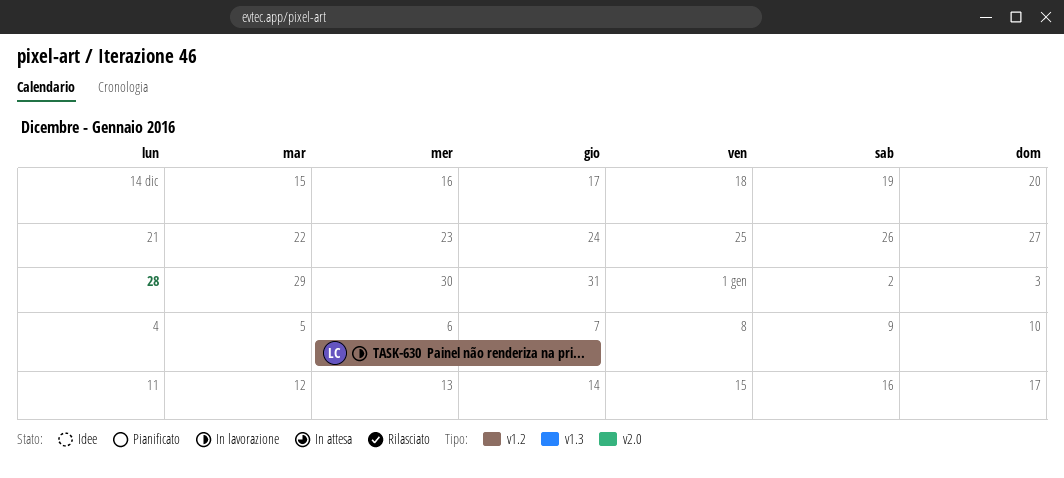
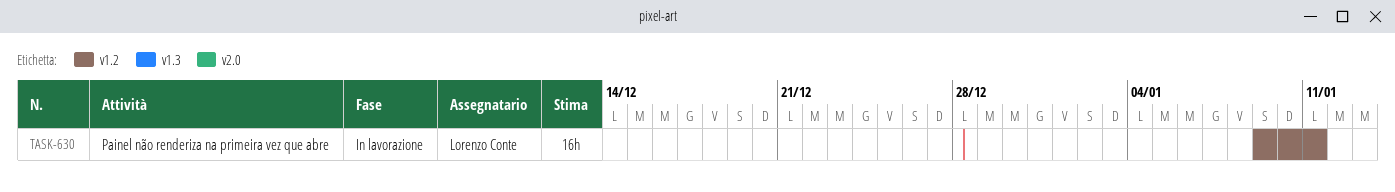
TASK-630, start: Jan 6 -> Jan 9
TASK-630, due: Jan 7 -> Jan 11

